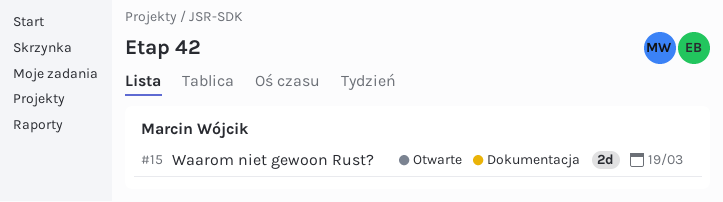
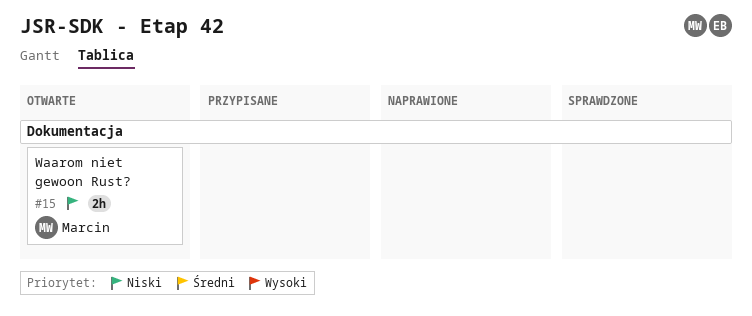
#15, estimate: 2d -> 2h

